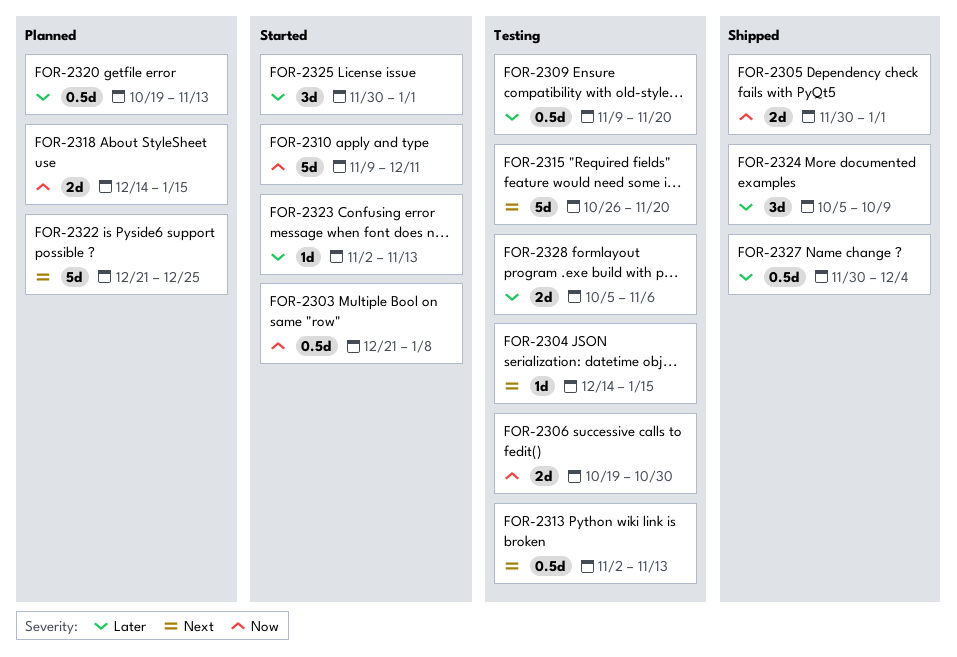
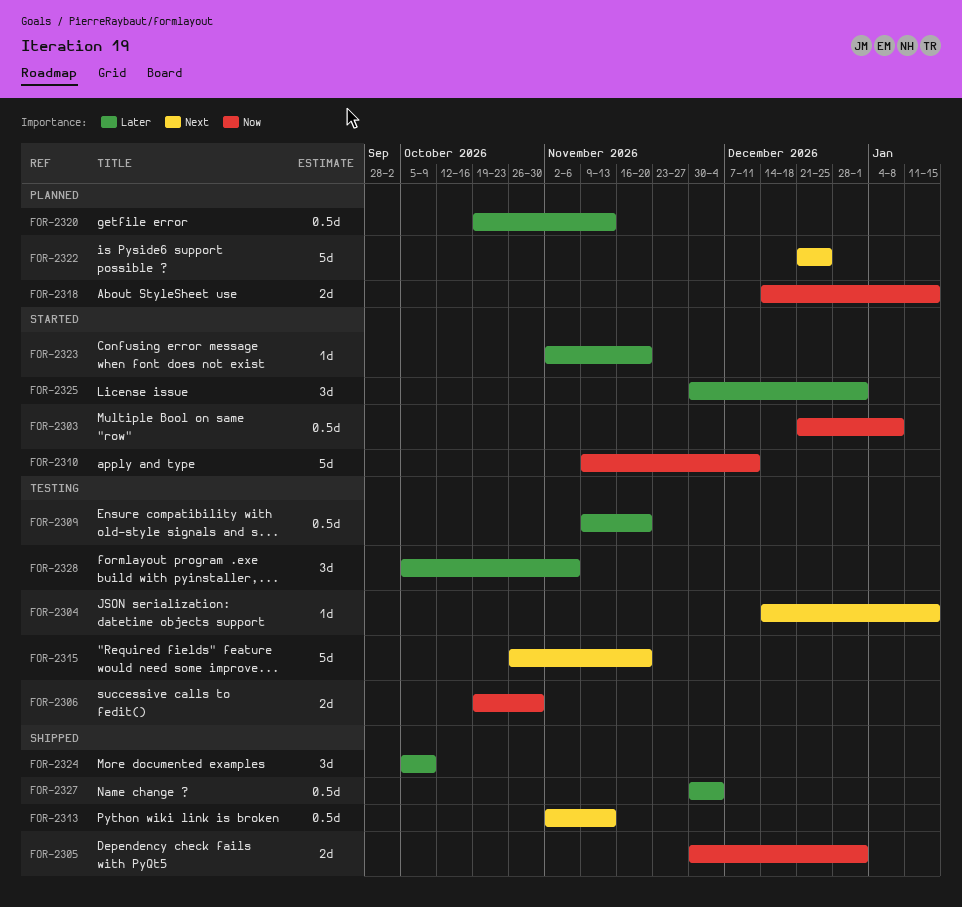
FOR-2313, status: Testing -> Shipped
FOR-2323, due: Nov 13 -> Nov 20
FOR-2328, estimate: 2d -> 3d

